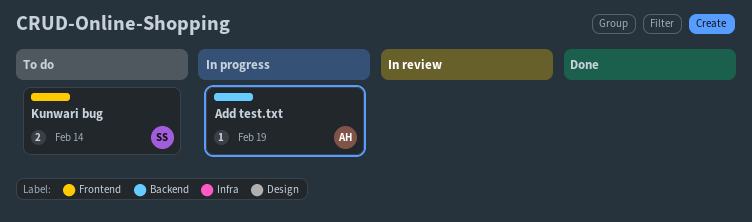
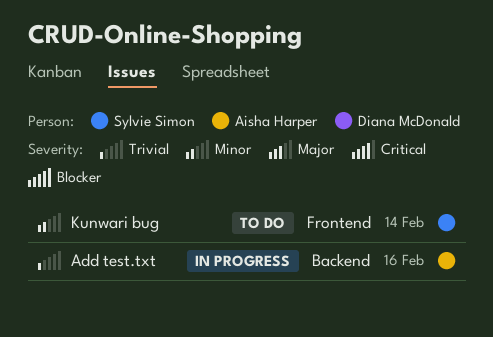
Add test.txt, due: Feb 19 -> Feb 16

